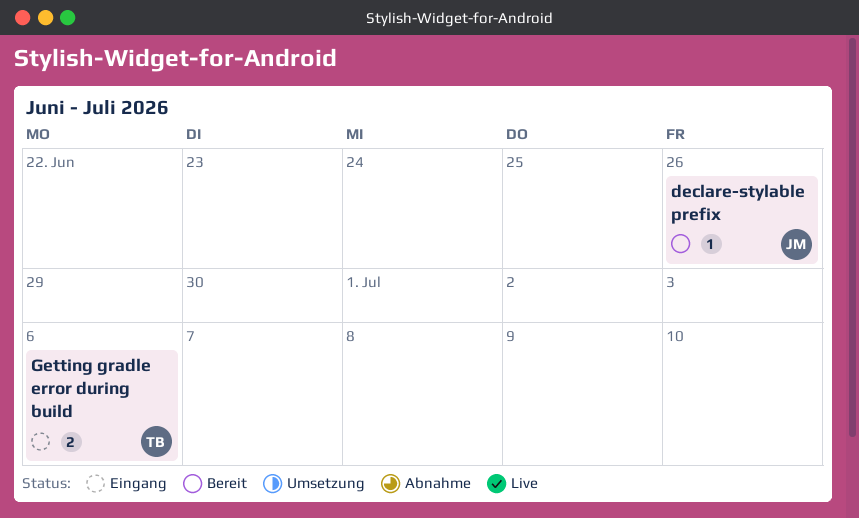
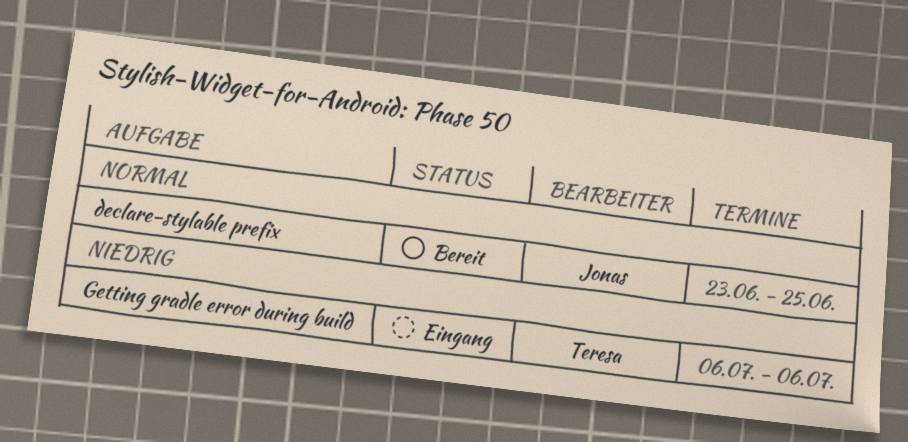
declare-stylable prefix, due: Jun 26 -> Jun 25

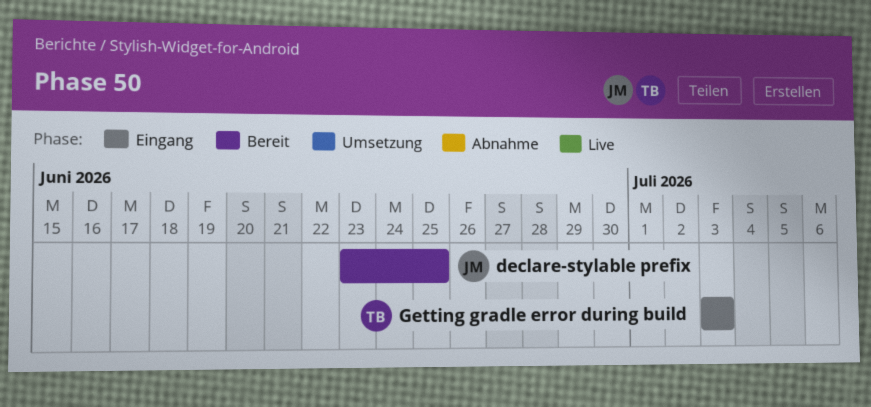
Getting gradle error during build, start: Jul 6 -> Jul 3
Getting gradle error during build, due: Jul 6 -> Jul 3

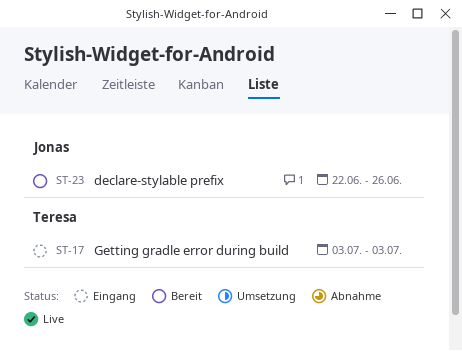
declare-stylable prefix, start: Jun 23 -> Jun 22
declare-stylable prefix, due: Jun 25 -> Jun 26

